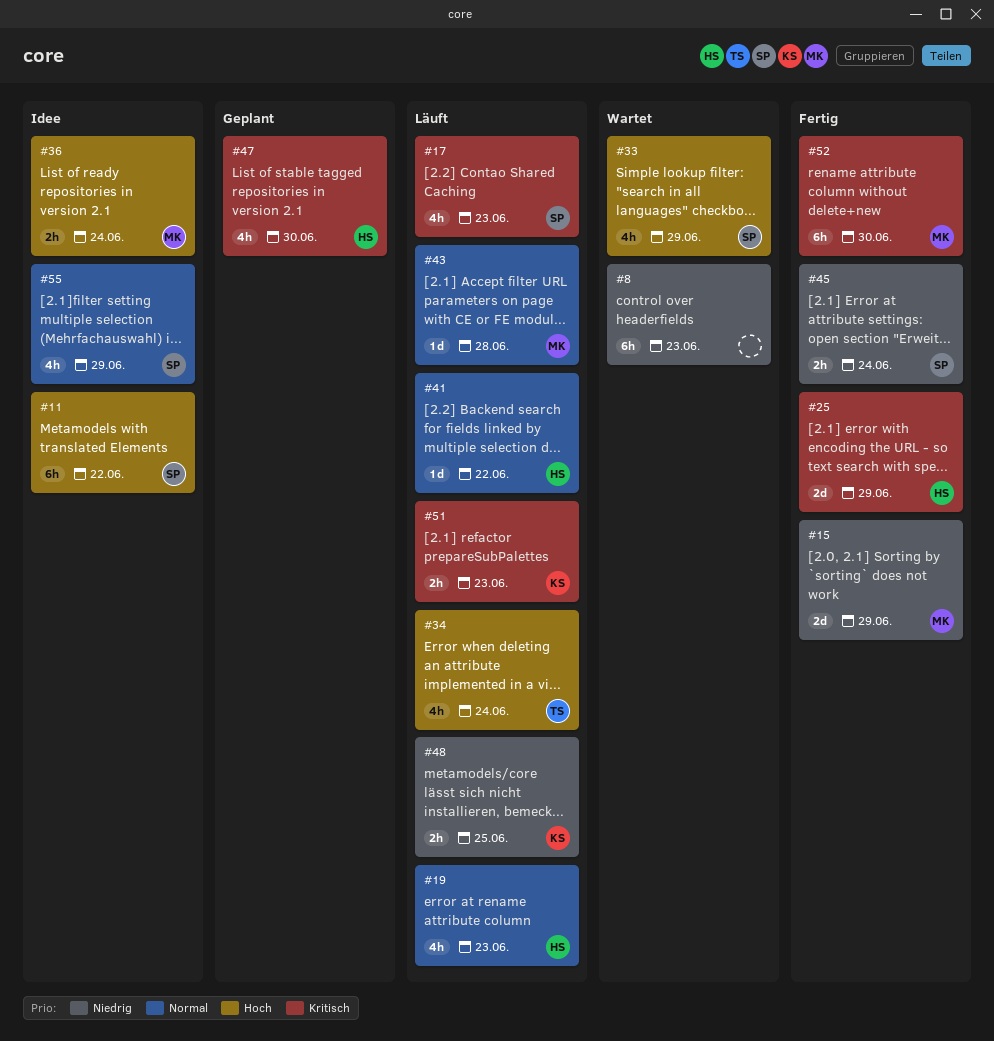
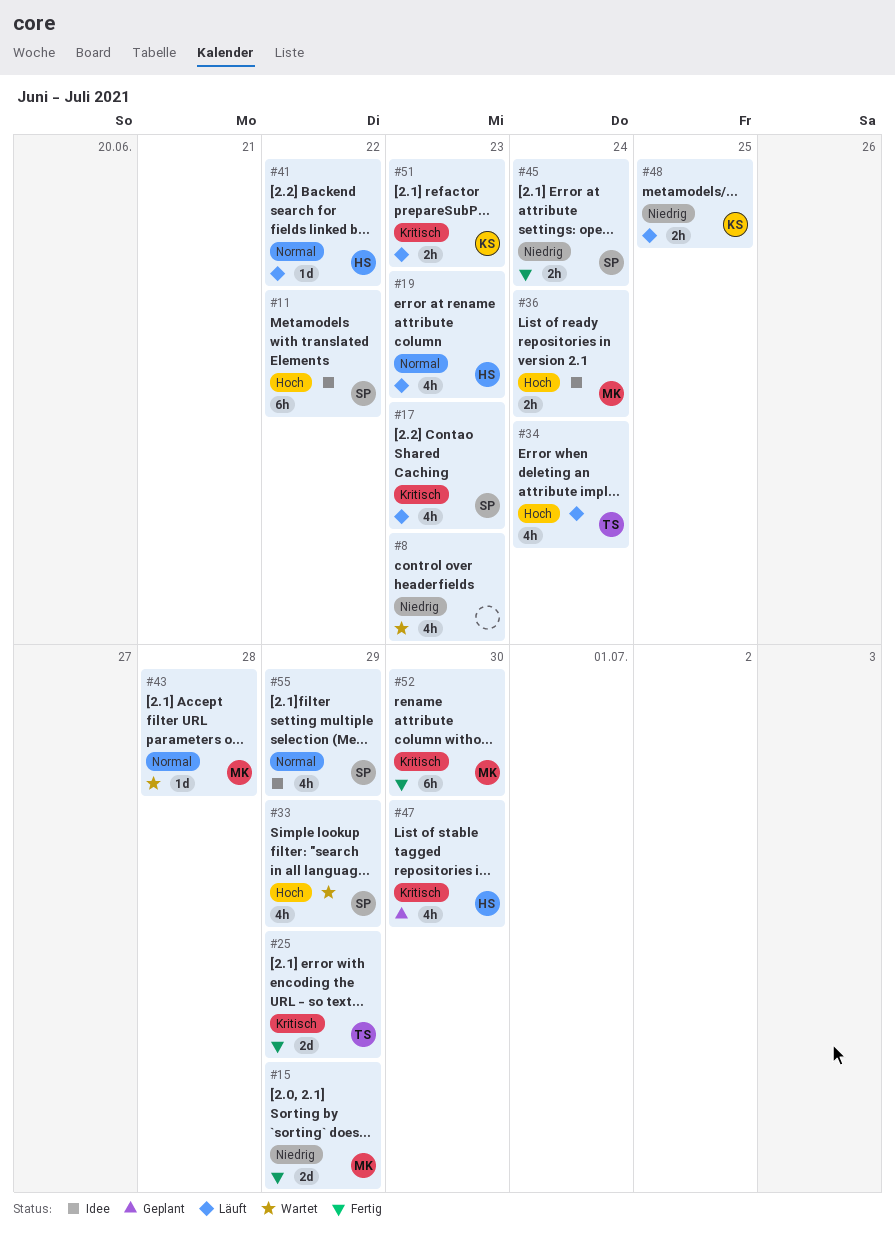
#8, estimate: 6h -> 4h
#25, owner: HS -> TS
#43, status: Läuft -> Wartet

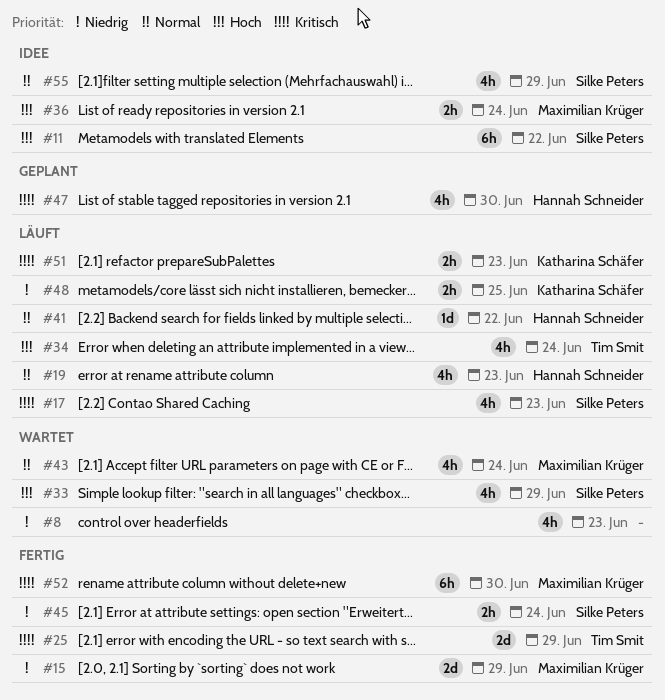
#43, estimate: 1d -> 4h
#43, due: Jun 28 -> Jun 24

